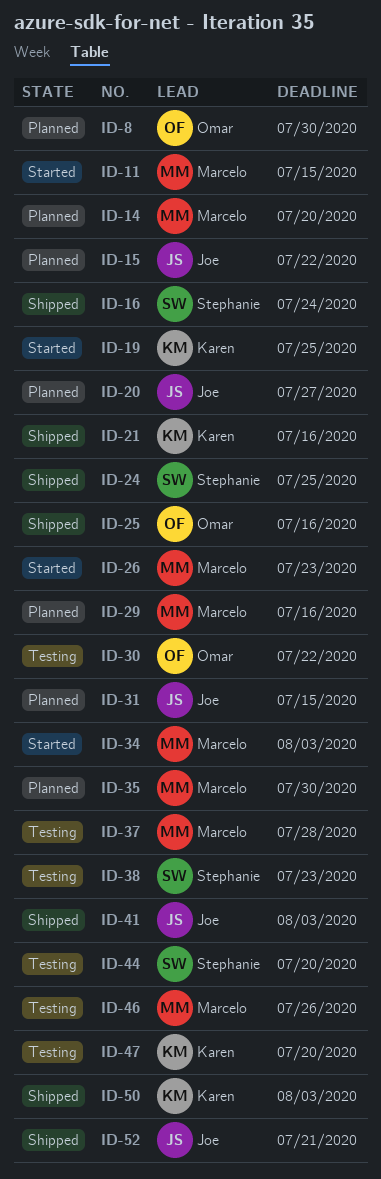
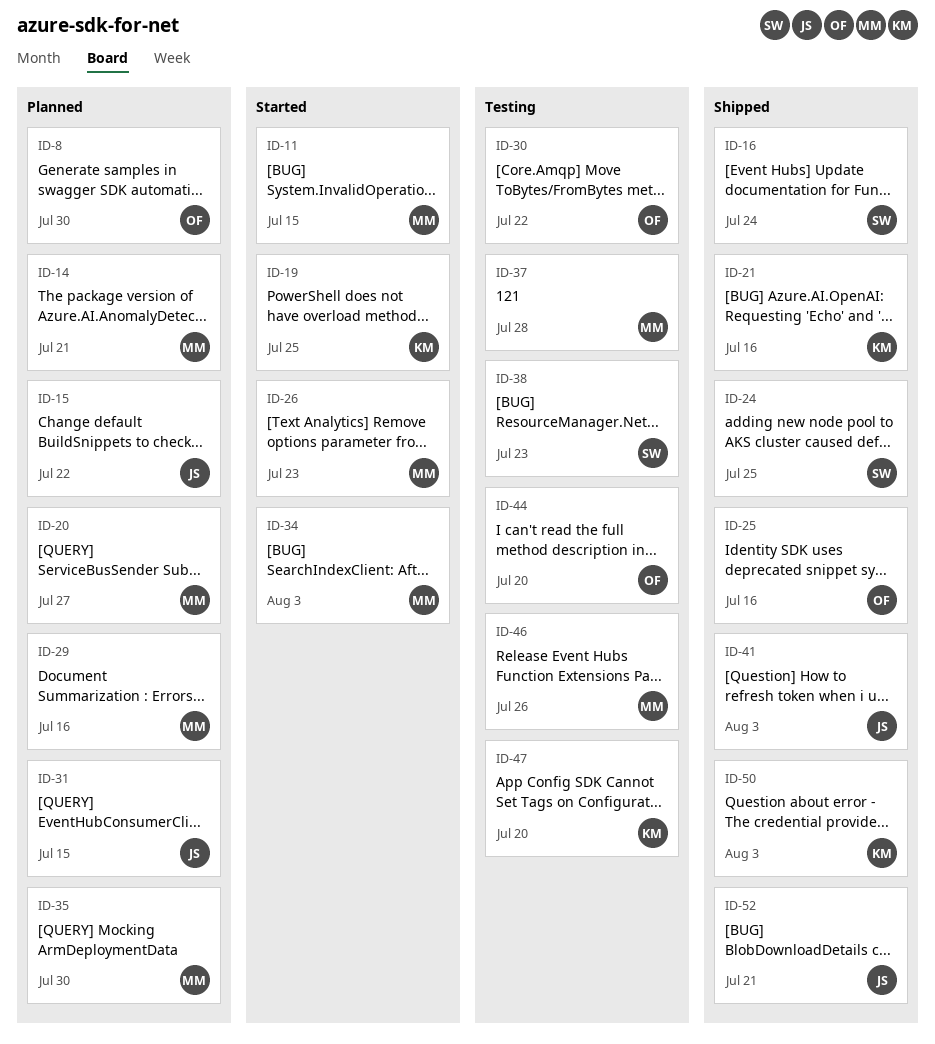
ID-14, due: Jul 20 -> Jul 21
ID-20, owner: Joe -> Marcelo
ID-44, owner: Stephanie -> Omar

